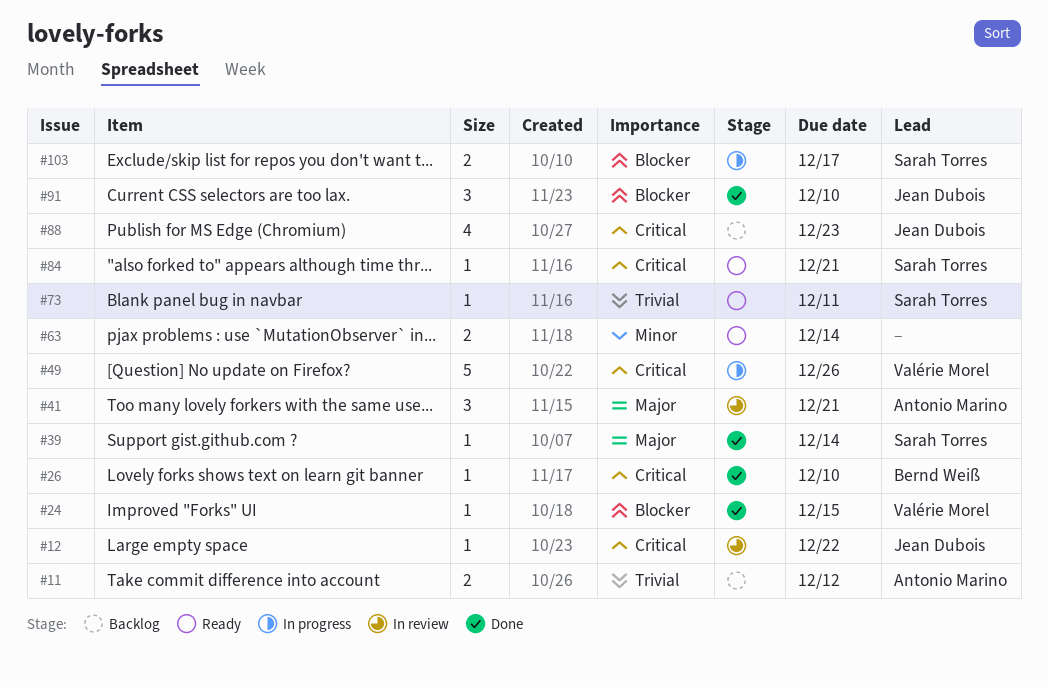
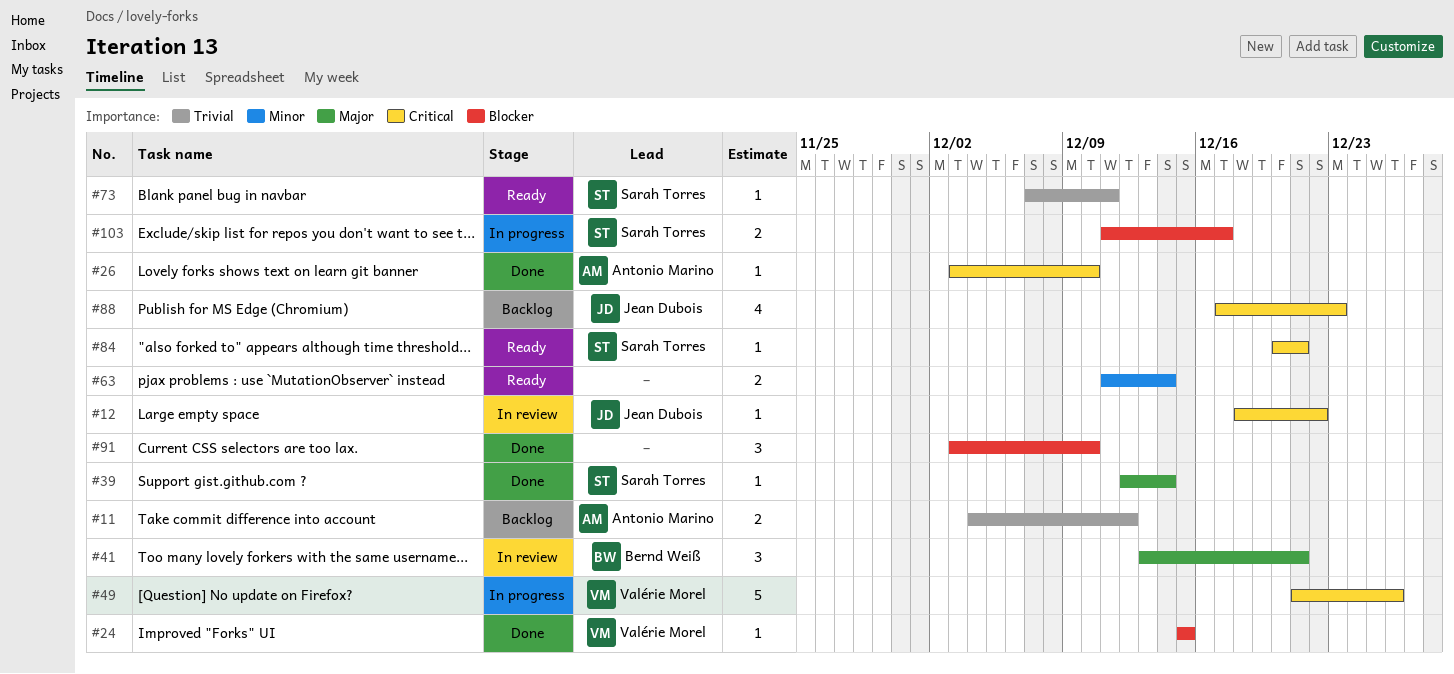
#26, owner: Bernd Weiß -> Antonio Marino
#41, owner: Antonio Marino -> Bernd Weiß
#91, owner: Jean Dubois -> none

